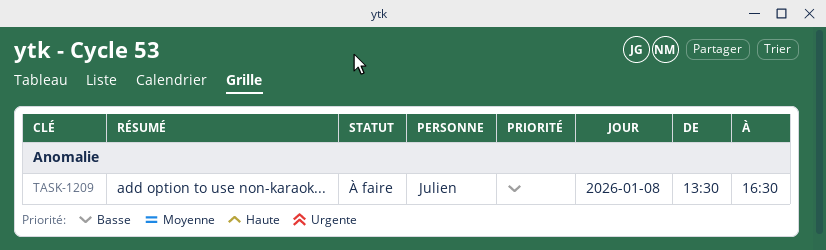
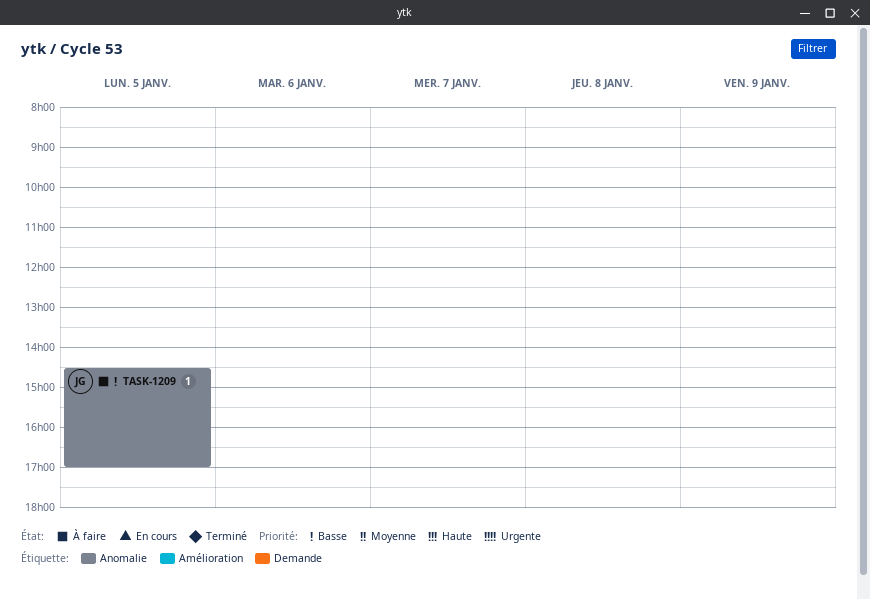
TASK-1209, day: Jan 8 -> Jan 5
TASK-1209, begins: 13:30 -> 14:30
TASK-1209, ends: 16:30 -> 17:00

